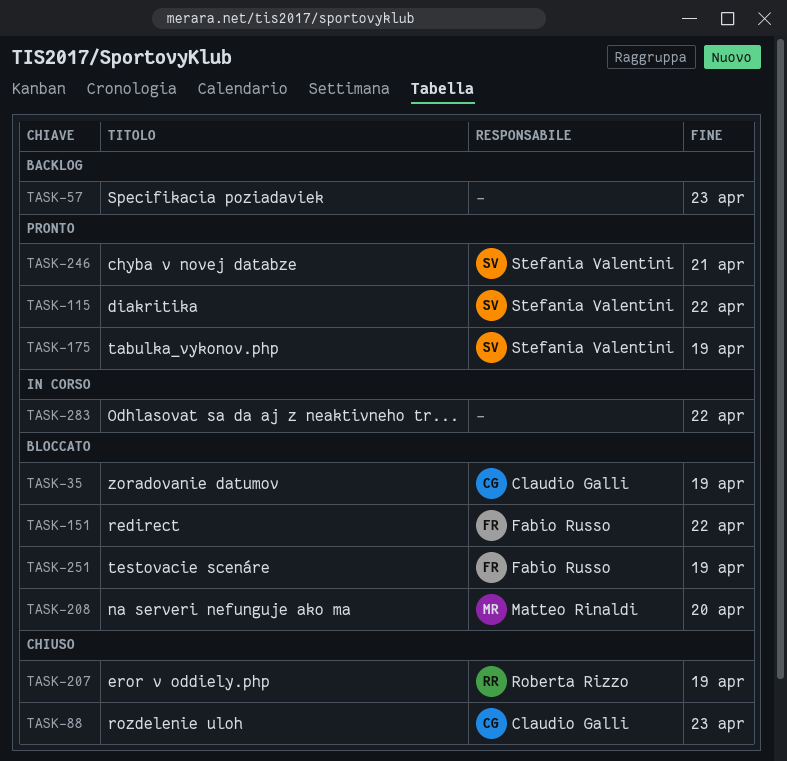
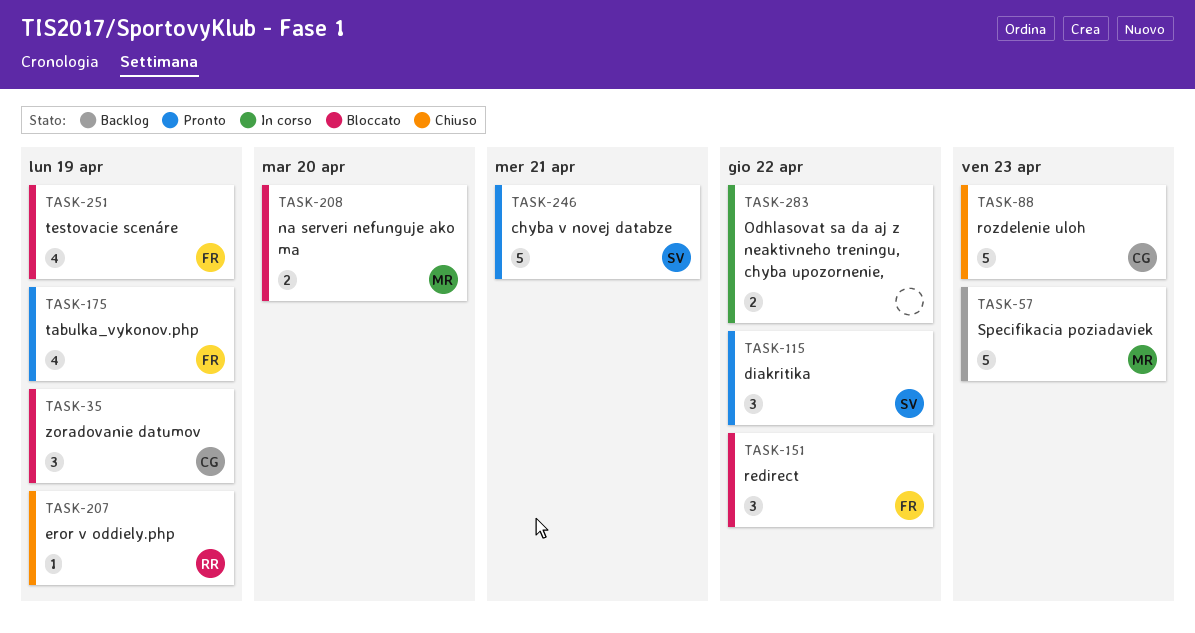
TASK-57, owner: none -> Matteo Rinaldi
TASK-175, owner: Stefania Valentini -> Fabio Russo

